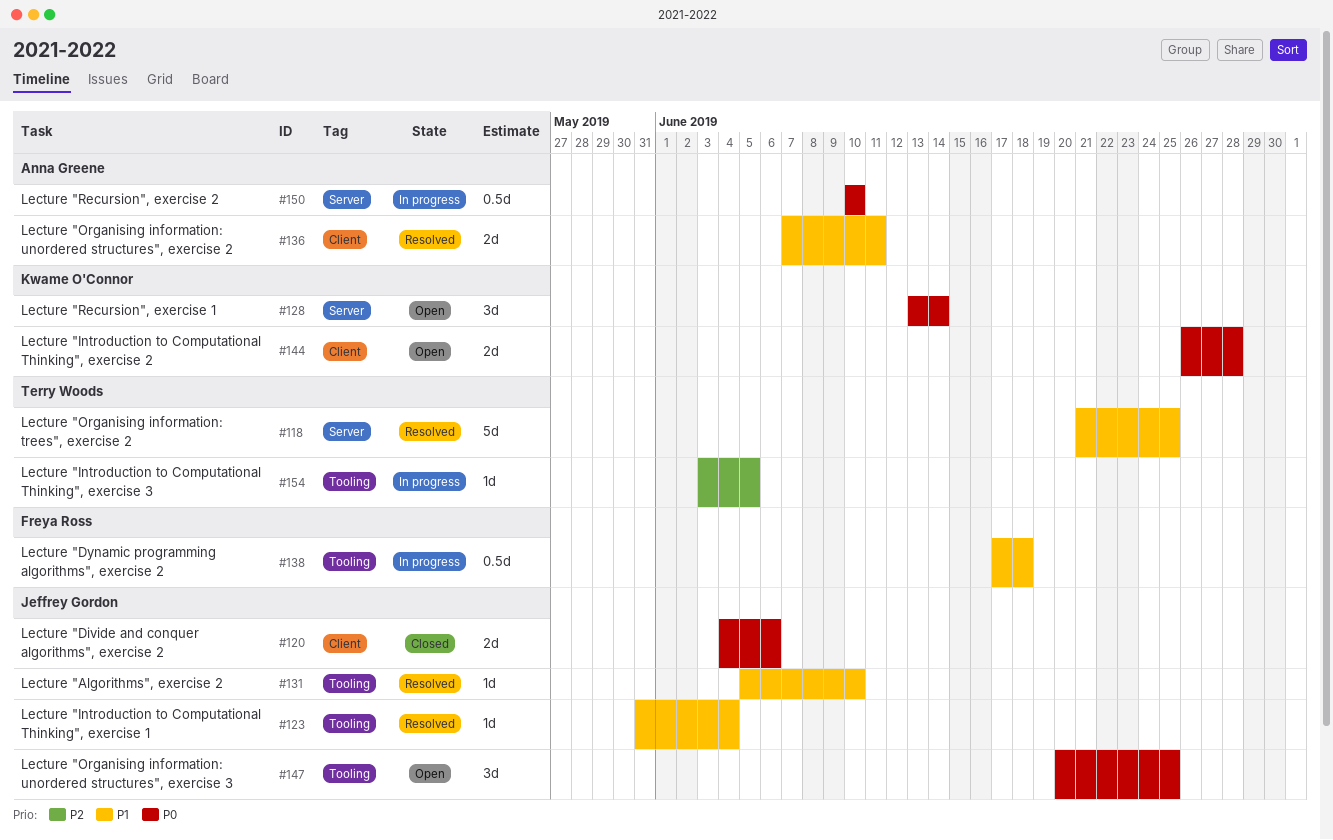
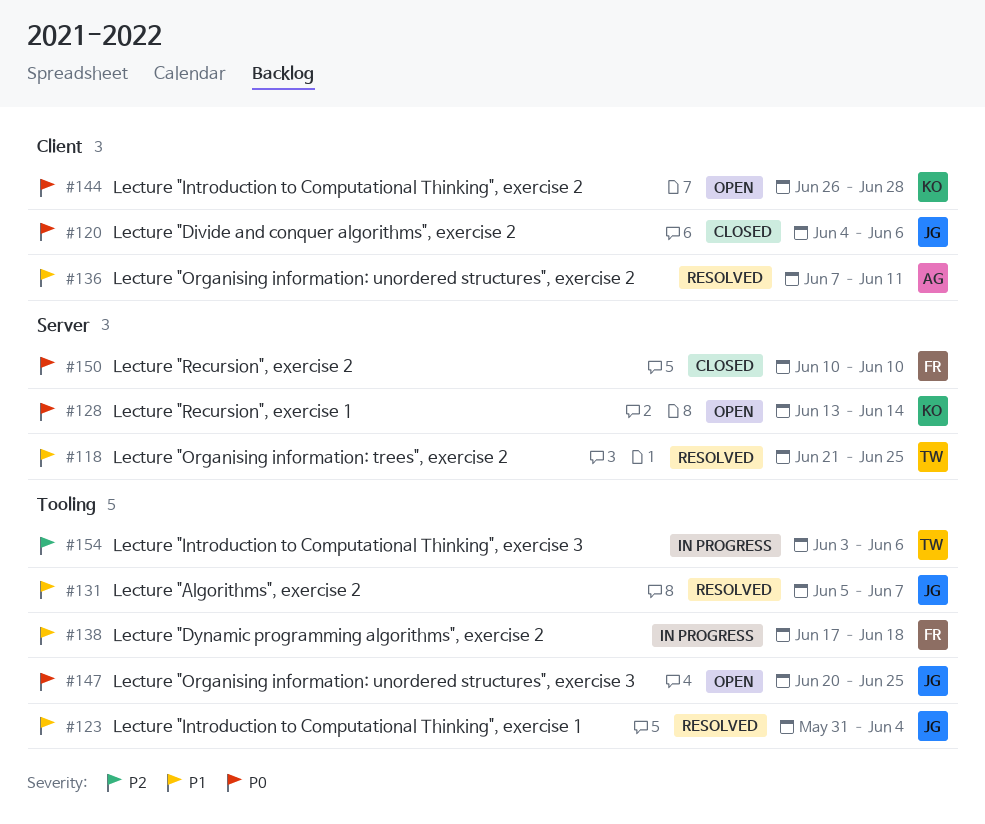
#131, due: Jun 10 -> Jun 7
#150, status: In progress -> Closed
#150, owner: Anna Greene -> Freya Ross
#154, due: Jun 5 -> Jun 6

